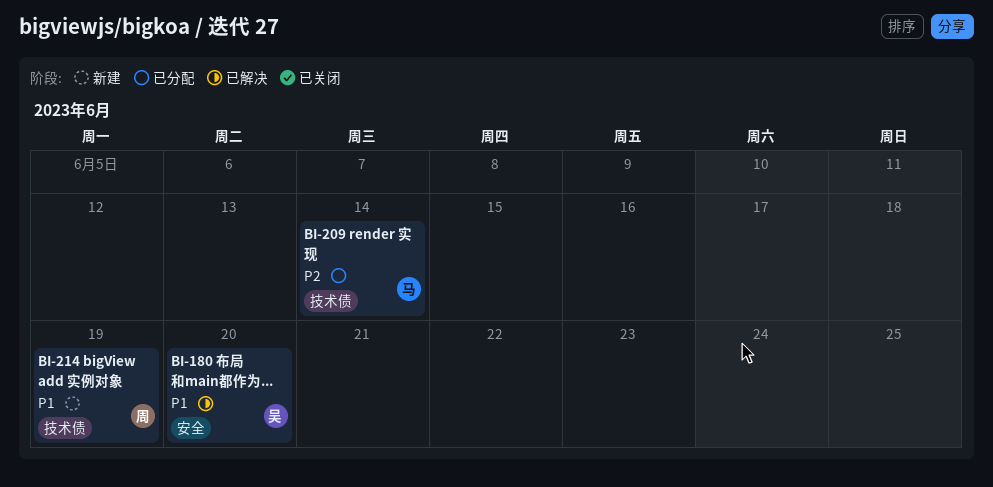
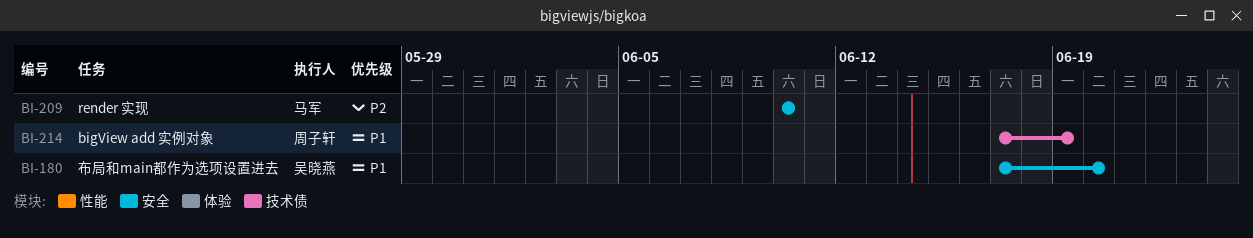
BI-209, label: 技术债 -> 安全
BI-209, due: Jun 14 -> Jun 10

